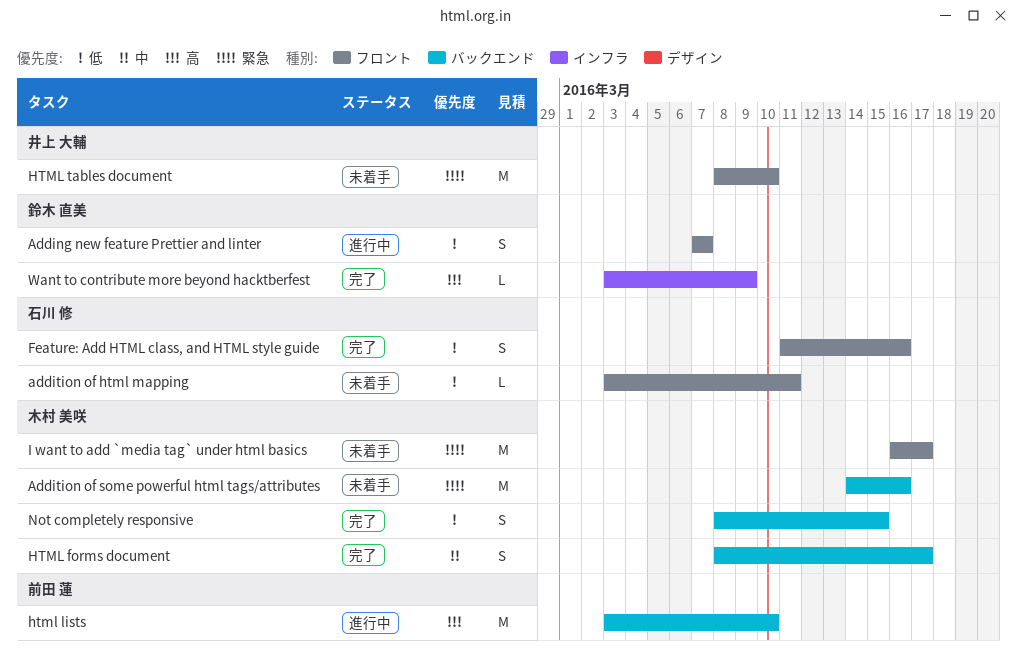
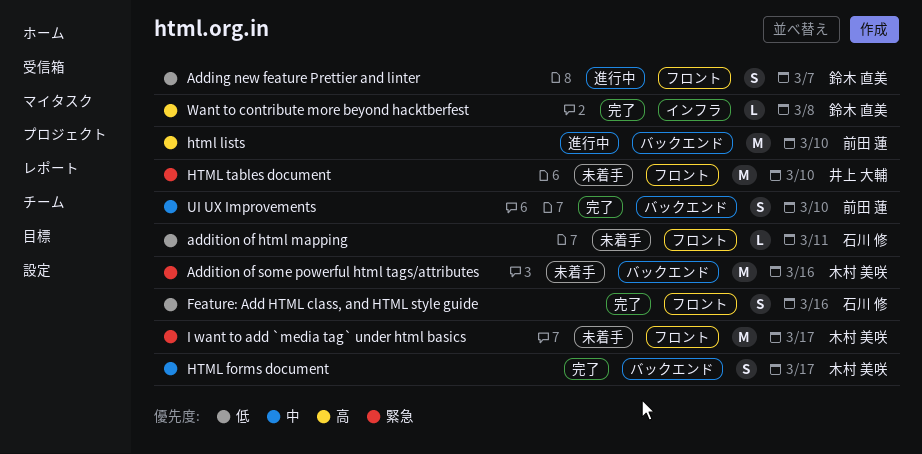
Not completely responsive: present -> none
UI UX Improvements: none -> present
Want to contribute more beyond hacktberfest, due: Mar 9 -> Mar 8

